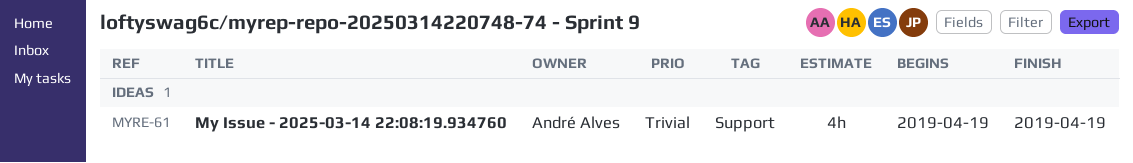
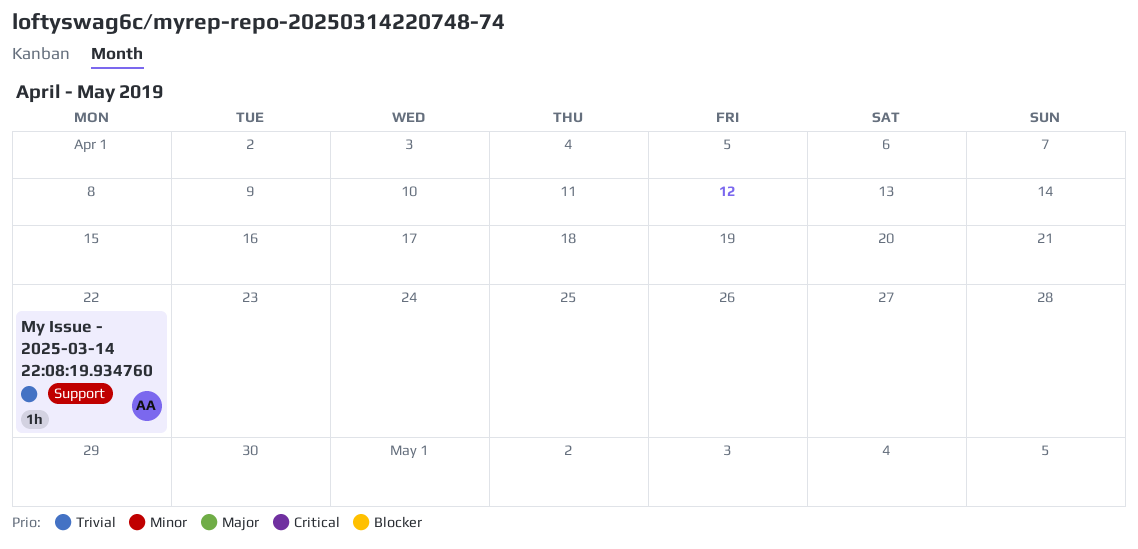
My Issue - 2025-03-14 22:08:19.934760, estimate: 4h -> 1h
My Issue - 2025-03-14 22:08:19.934760, due: Apr 19 -> Apr 22

